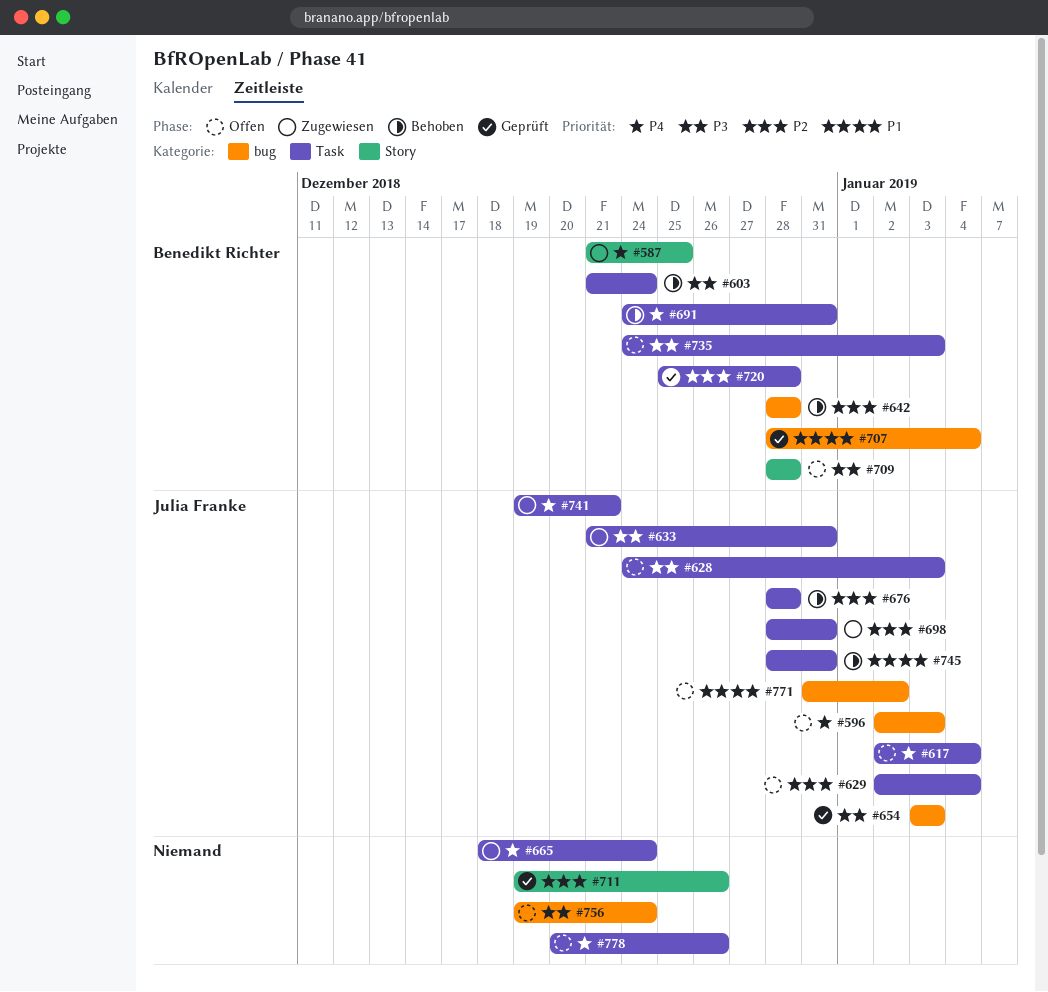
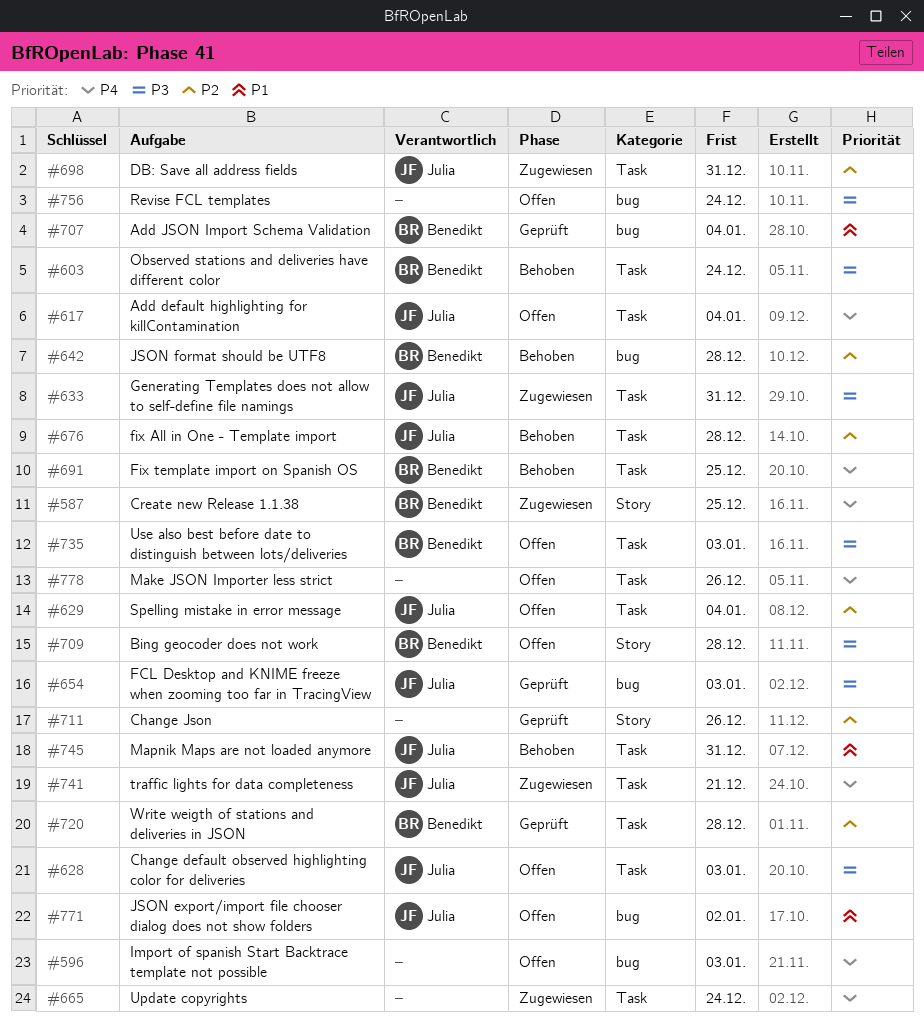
#596, owner: Julia Franke -> none
#691, due: Dec 31 -> Dec 25

